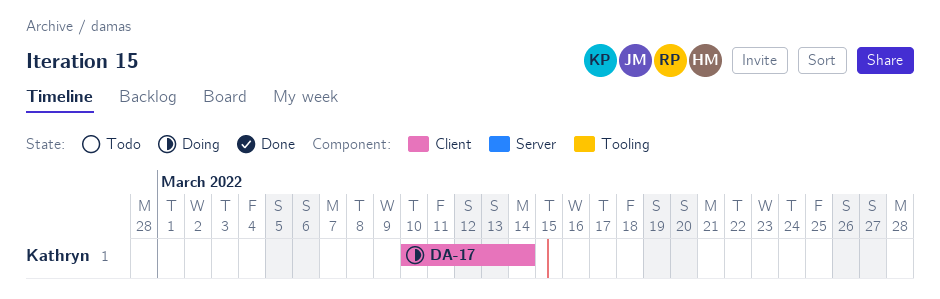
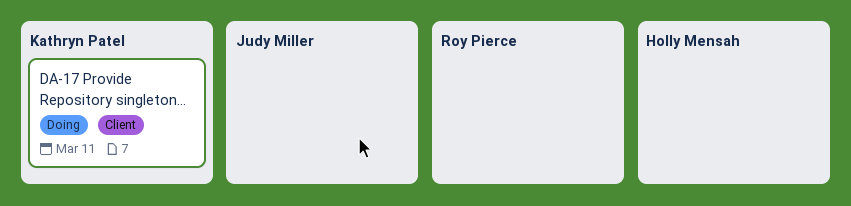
DA-17, due: Mar 14 -> Mar 11

